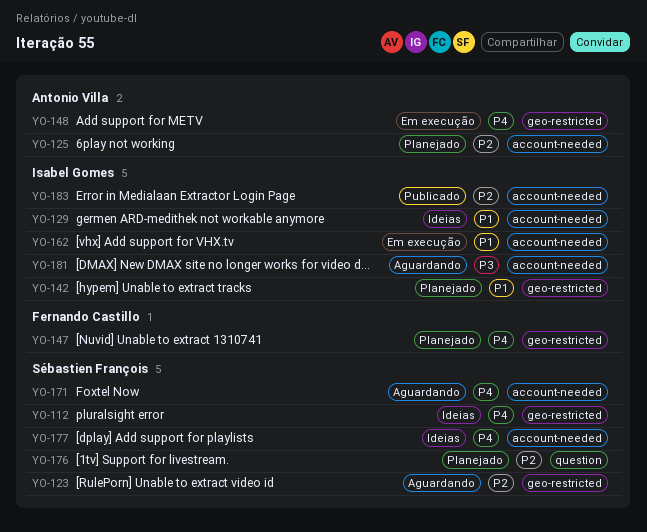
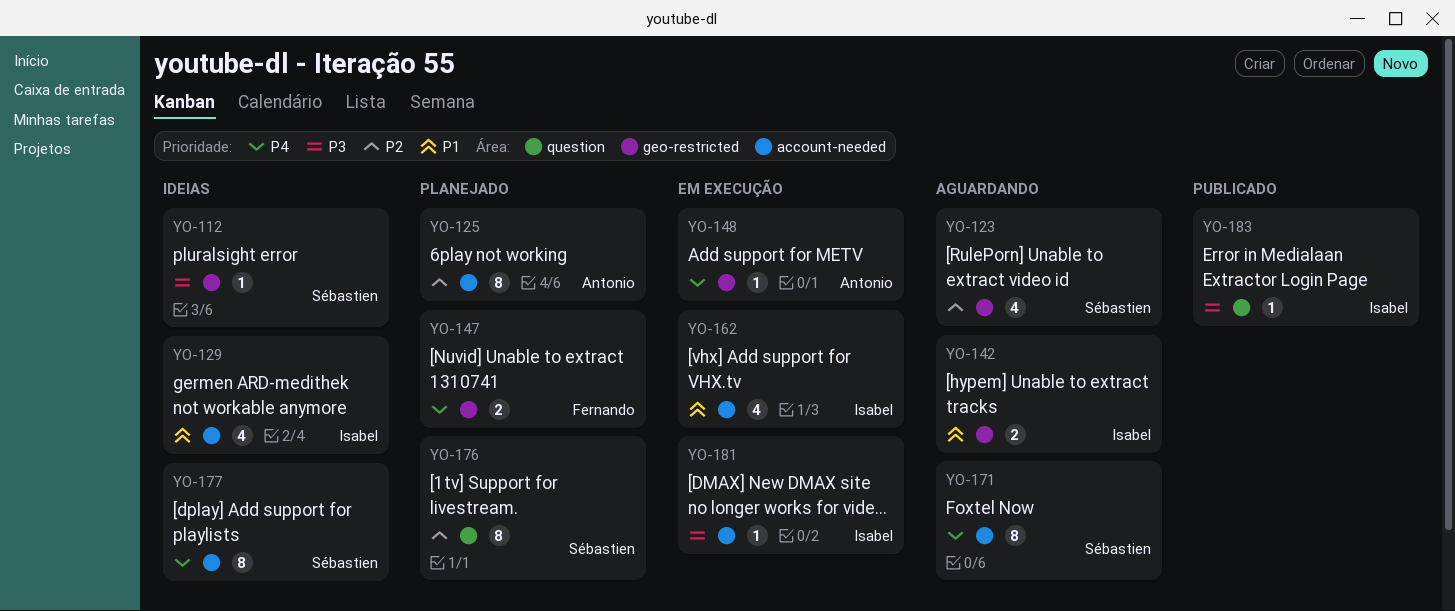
YO-112, priority: P4 -> P3
YO-142, status: Planejado -> Aguardando
YO-181, status: Aguardando -> Em execução
YO-183, priority: P2 -> P3
YO-183, label: account-needed -> question

